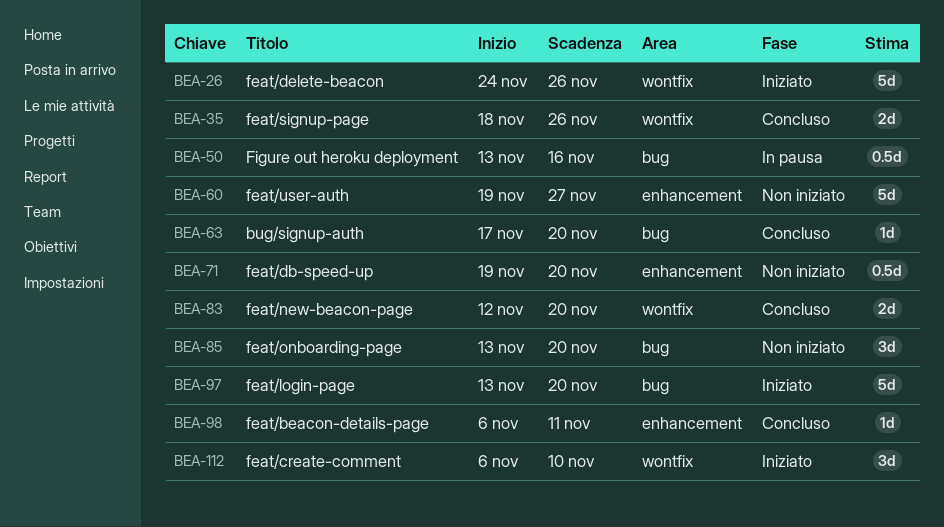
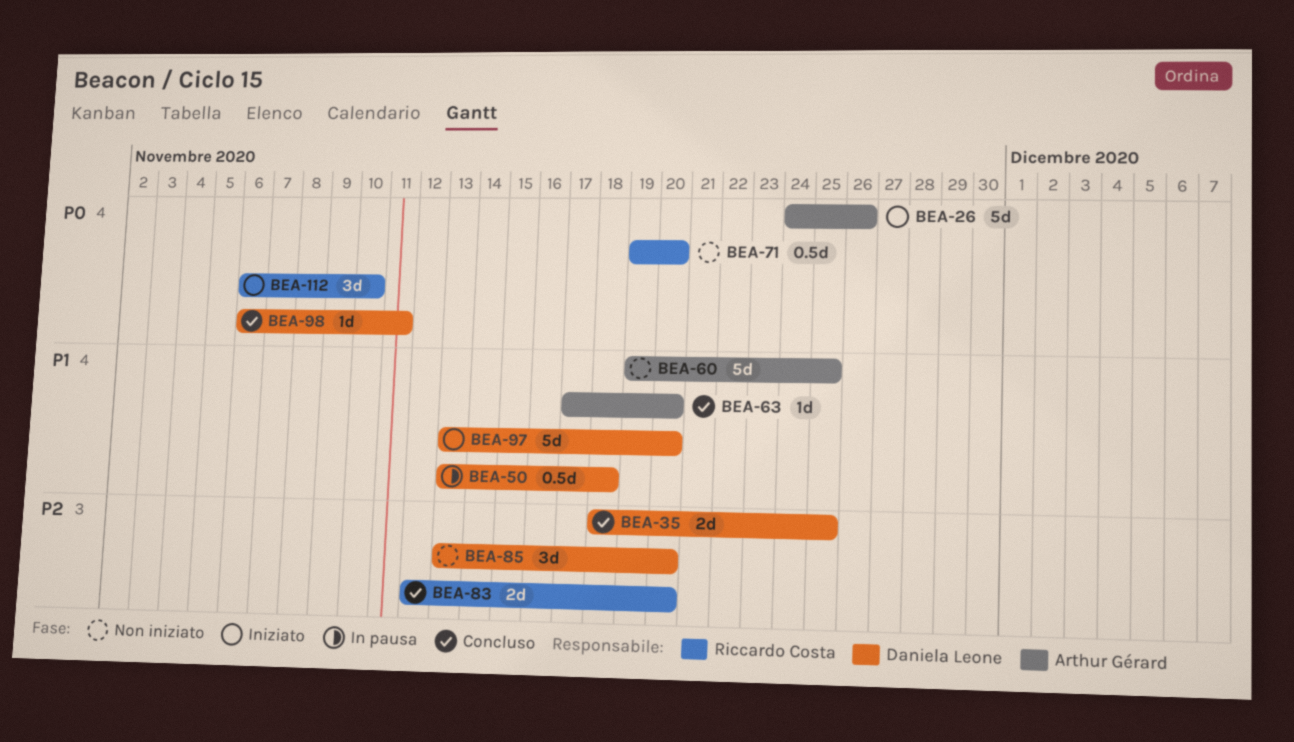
BEA-35, due: Nov 26 -> Nov 25
BEA-50, due: Nov 16 -> Nov 18
BEA-60, due: Nov 27 -> Nov 25

